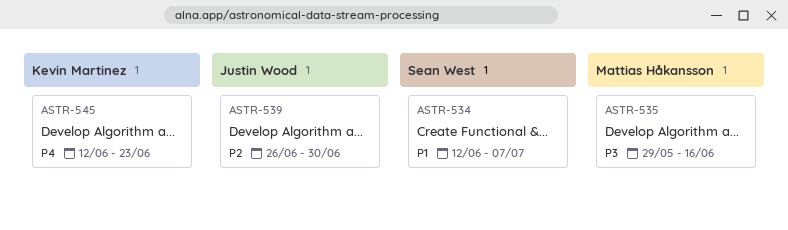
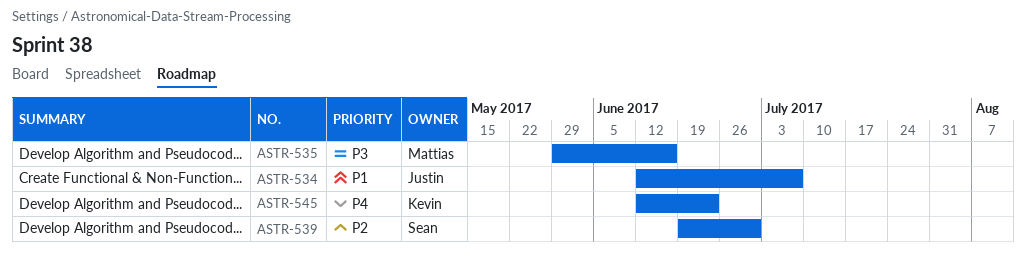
ASTR-534, owner: Sean West -> Justin Wood
ASTR-539, owner: Justin Wood -> Sean West
ASTR-539, start: Jun 26 -> Jun 19

